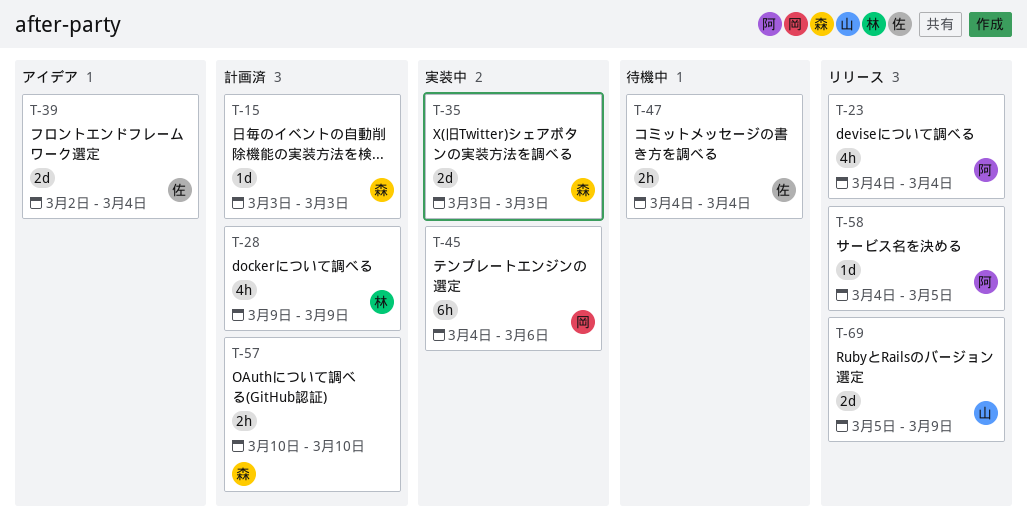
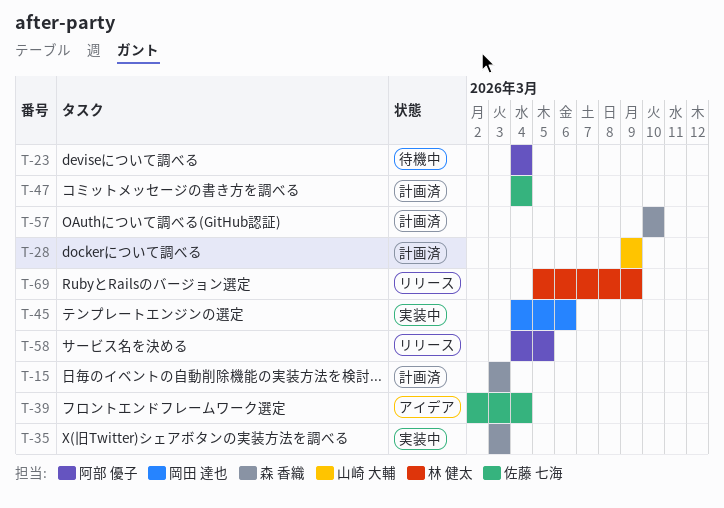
T-23, status: リリース -> 待機中
T-28, owner: 林 健太 -> 山崎 大輔
T-47, status: 待機中 -> 計画済
T-69, owner: 山崎 大輔 -> 林 健太

